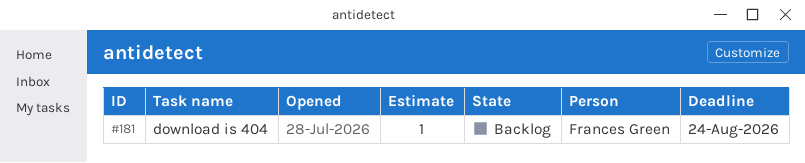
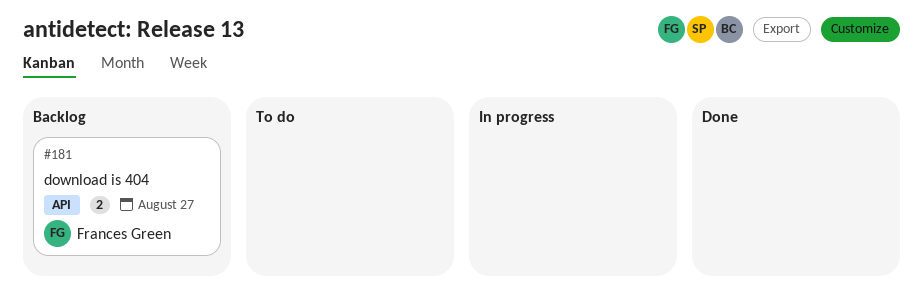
#181, estimate: 1 -> 2
#181, due: Aug 24 -> Aug 27

